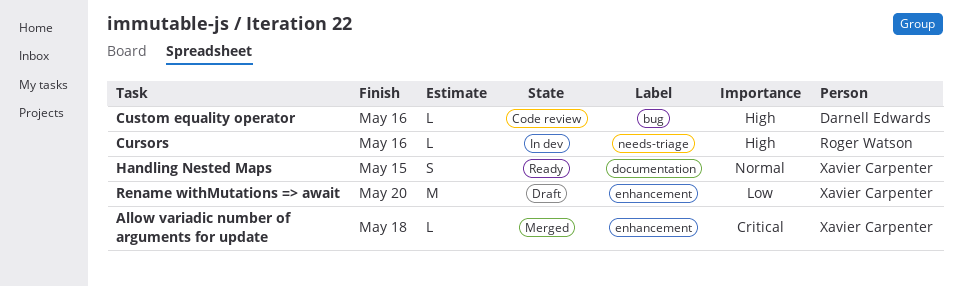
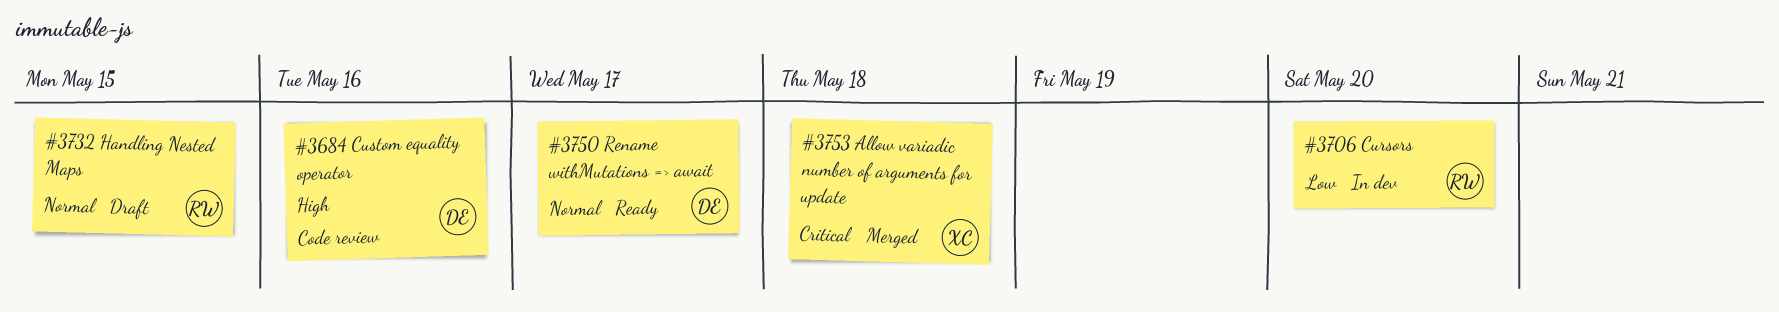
Cursors, priority: High -> Low
Cursors, due: May 16 -> May 20
Handling Nested Maps, status: Ready -> Draft
Handling Nested Maps, owner: Xavier Carpenter -> Roger Watson
Rename withMutations => await, status: Draft -> Ready
Rename withMutations => await, owner: Xavier Carpenter -> Darnell Edwards
Rename withMutations => await, priority: Low -> Normal
Rename withMutations => await, due: May 20 -> May 17

